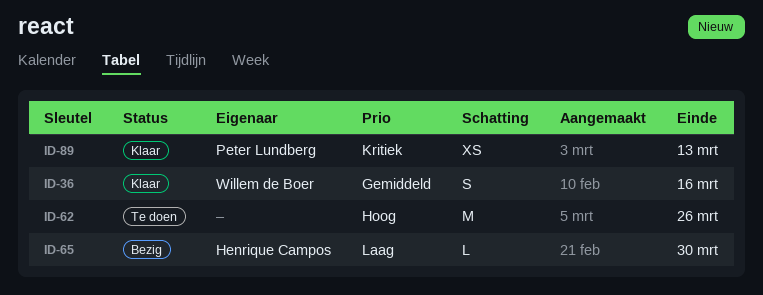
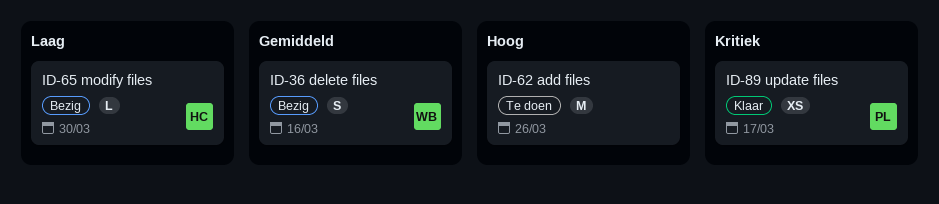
ID-36, status: Klaar -> Bezig
ID-89, due: Mar 13 -> Mar 17

